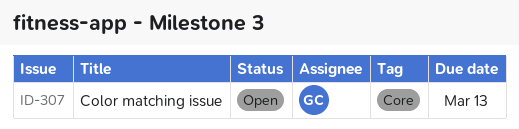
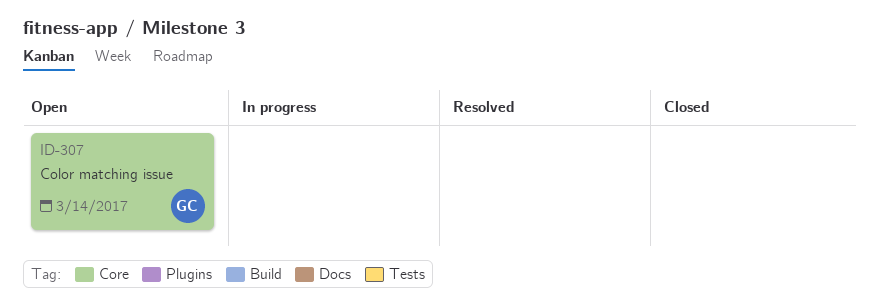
ID-307, due: Mar 13 -> Mar 14

